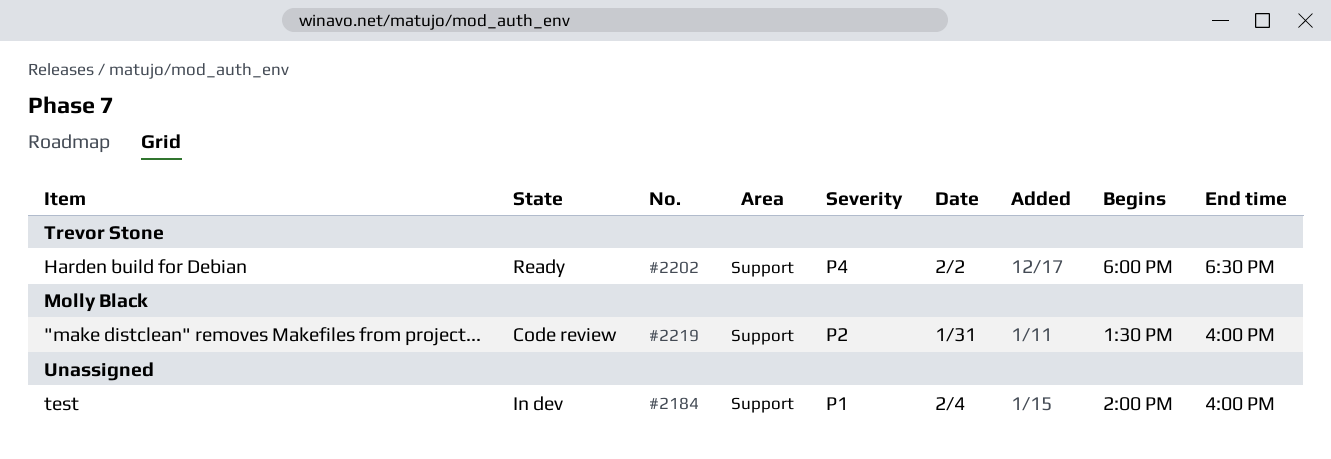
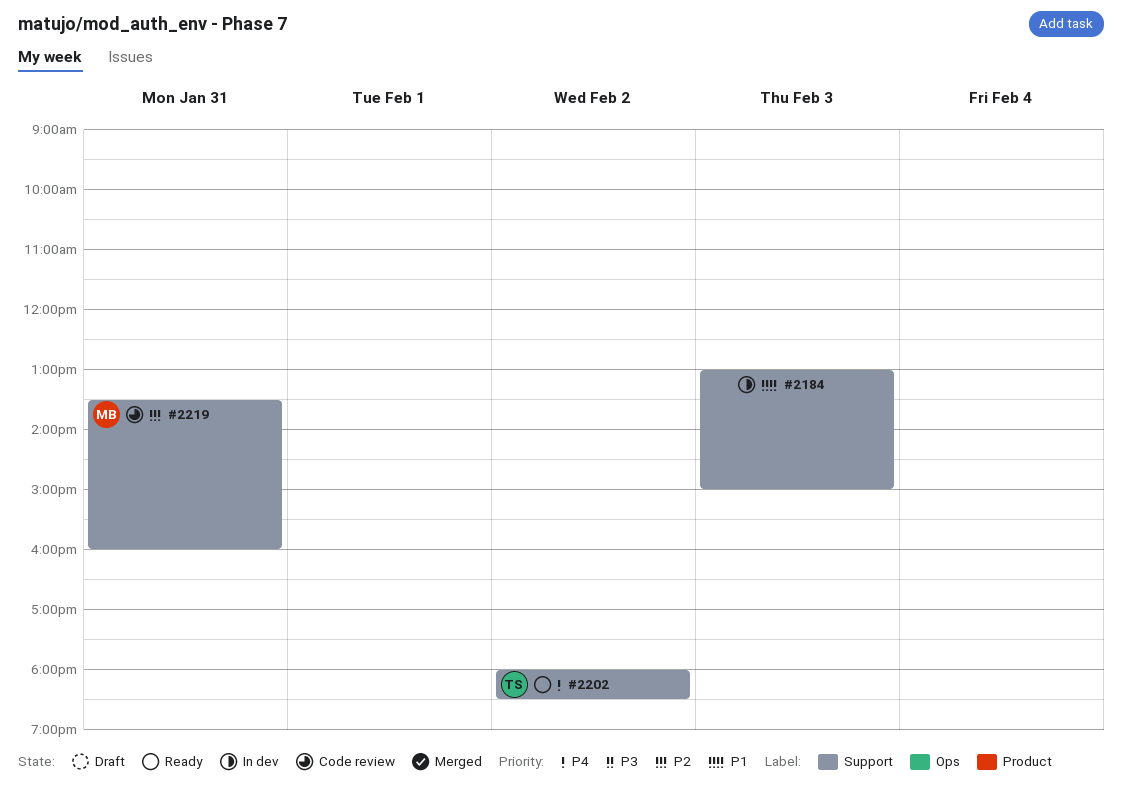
#2184, day: Feb 4 -> Feb 3
#2184, begins: 14:00 -> 13:00
#2184, ends: 16:00 -> 15:00

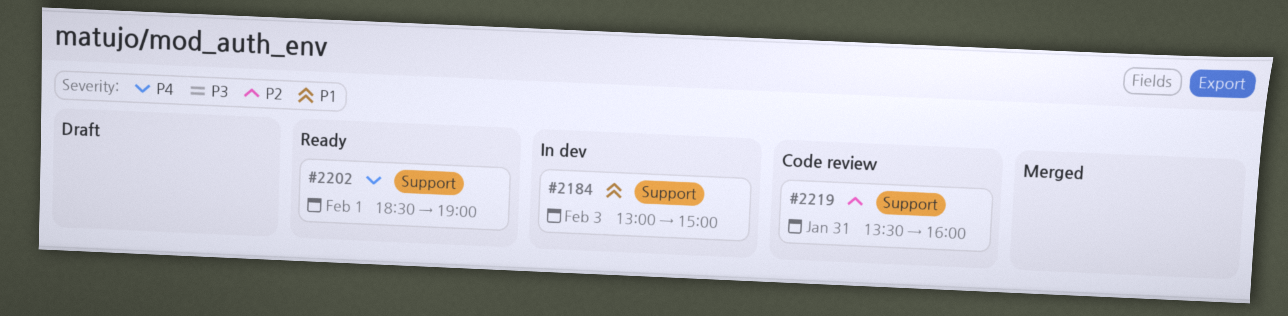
#2202, day: Feb 2 -> Feb 1
#2202, begins: 18:00 -> 18:30
#2202, ends: 18:30 -> 19:00

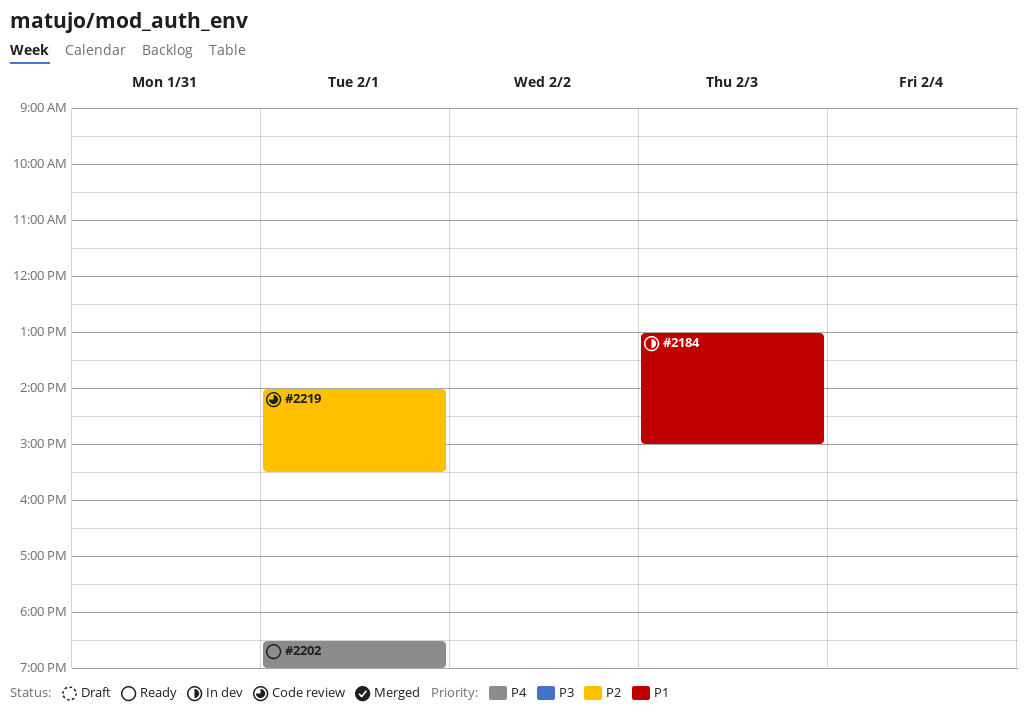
#2219, day: Jan 31 -> Feb 1
#2219, begins: 13:30 -> 14:00
#2219, ends: 16:00 -> 15:30

